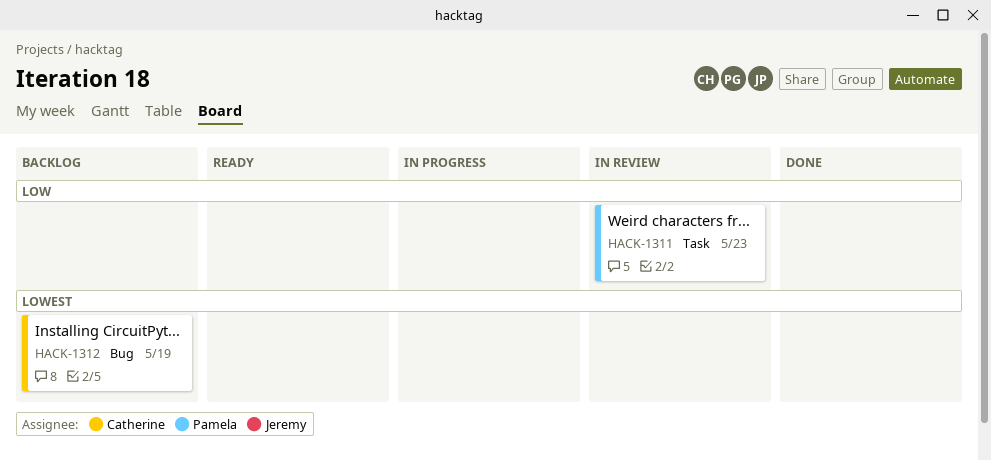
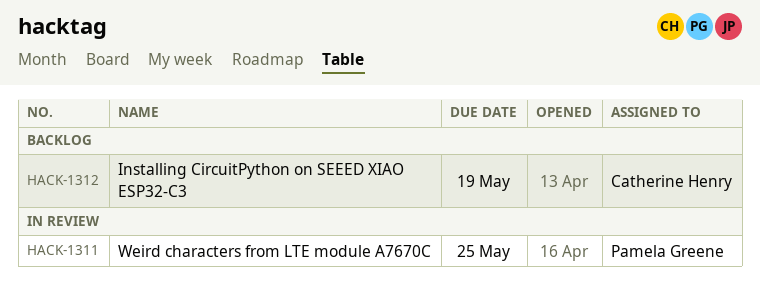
HACK-1311, due: May 23 -> May 25

